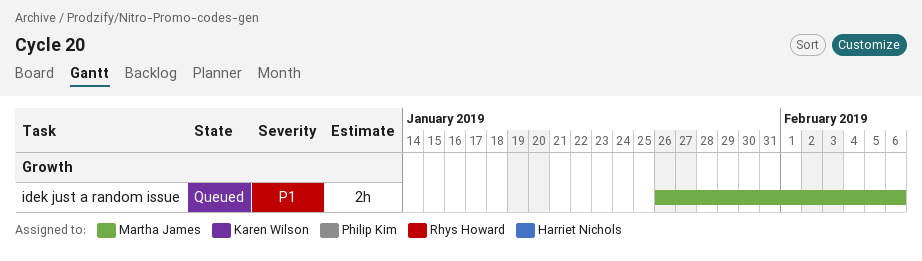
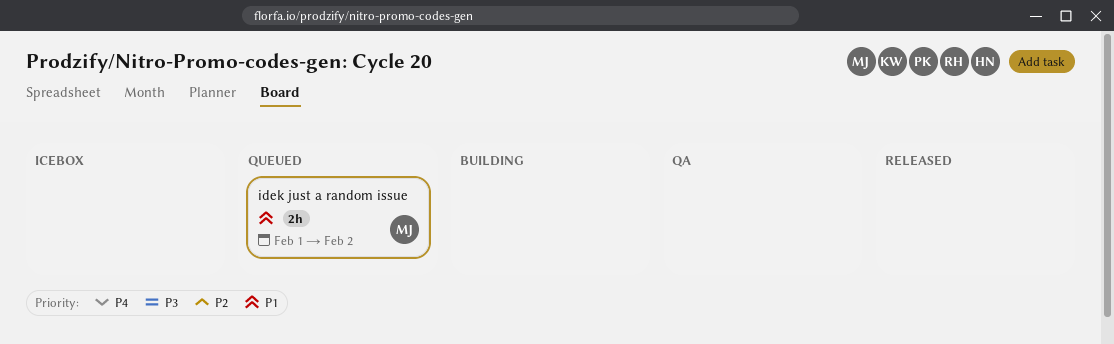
idek just a random issue, start: Jan 26 -> Feb 1
idek just a random issue, due: Feb 6 -> Feb 2

